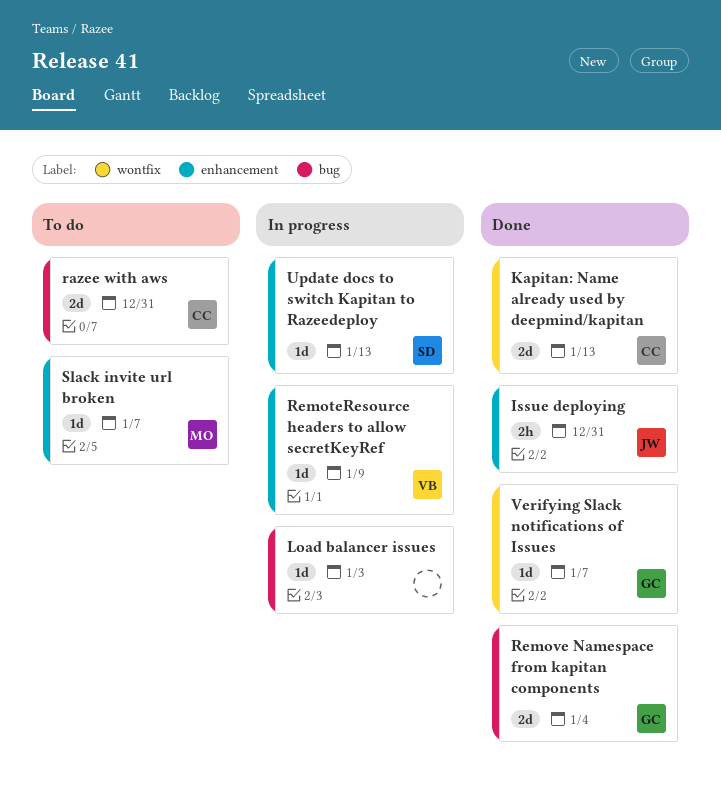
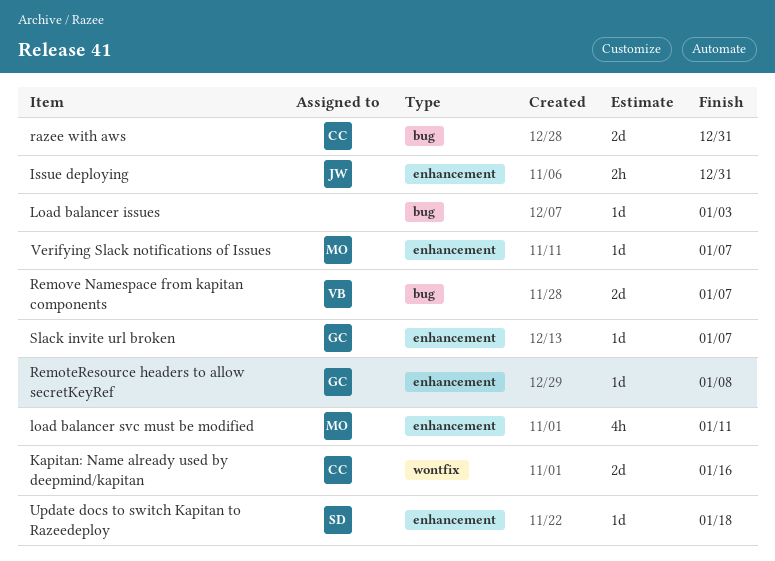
Kapitan: Name already used by deepmind/kapitan, due: Jan 13 -> Jan 16
load balancer svc must be modified: none -> present
RemoteResource headers to allow secretKeyRef, owner: VB -> GC
RemoteResource headers to allow secretKeyRef, due: Jan 9 -> Jan 8
Remove Namespace from kapitan components, owner: GC -> VB
Remove Namespace from kapitan components, due: Jan 4 -> Jan 7
Slack invite url broken, owner: MO -> GC
Update docs to switch Kapitan to Razeedeploy, due: Jan 13 -> Jan 18
Verifying Slack notifications of Issues, owner: GC -> MO
Verifying Slack notifications of Issues, label: wontfix -> enhancement

